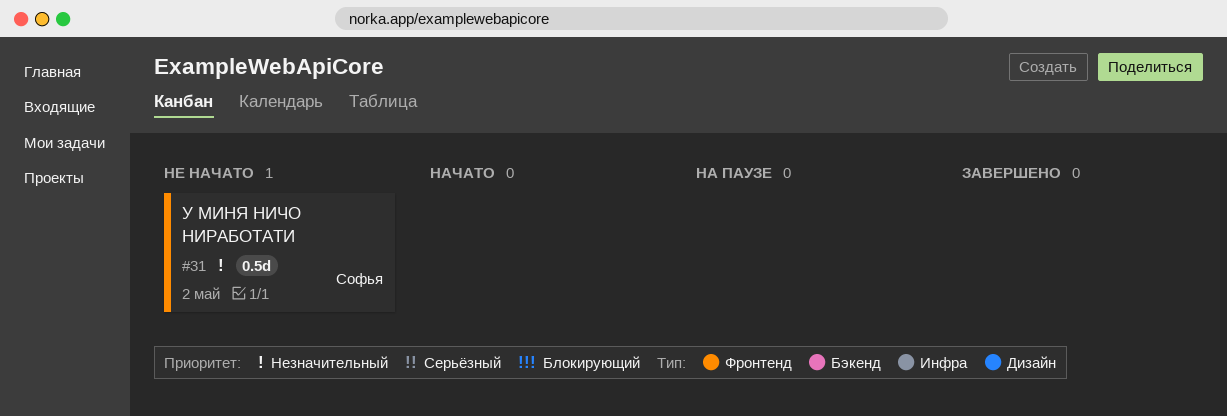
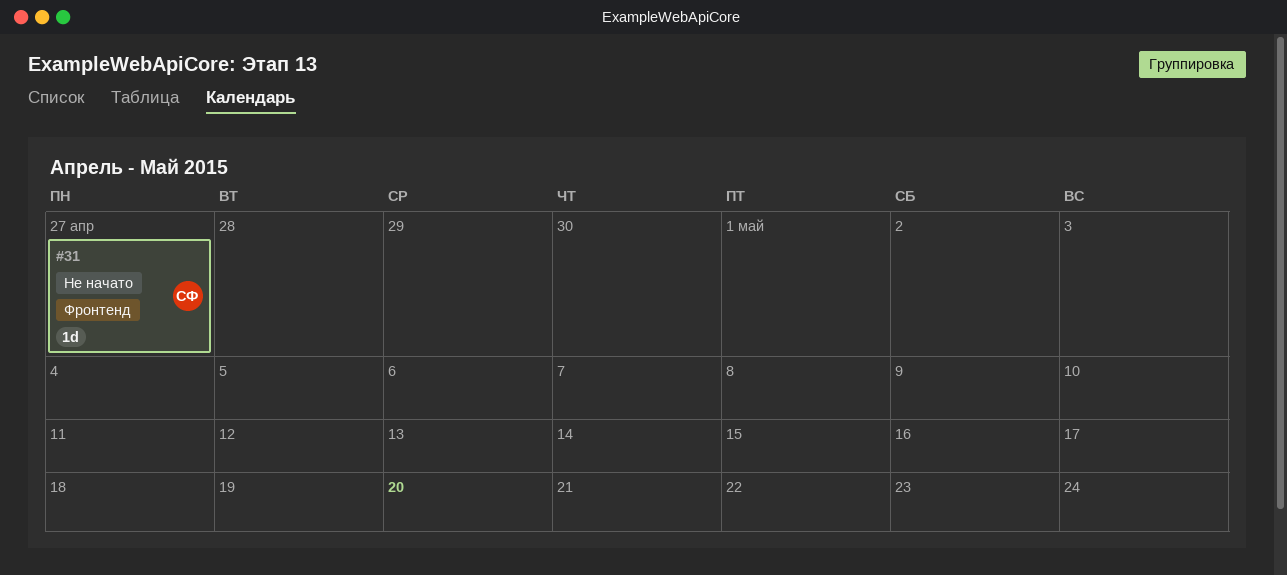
#31, estimate: 0.5d -> 1d
#31, due: May 2 -> Apr 27

